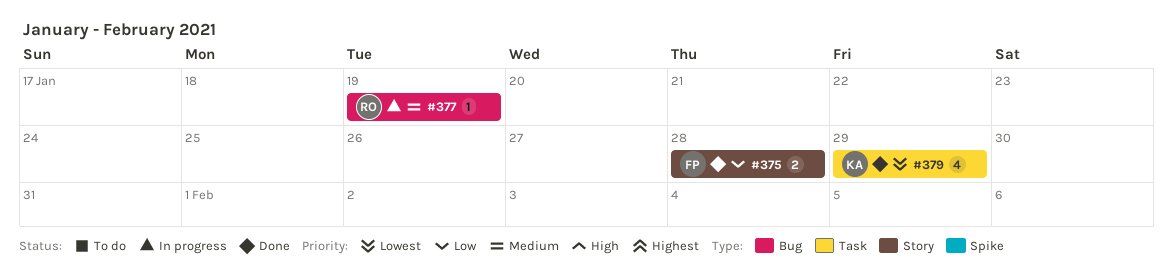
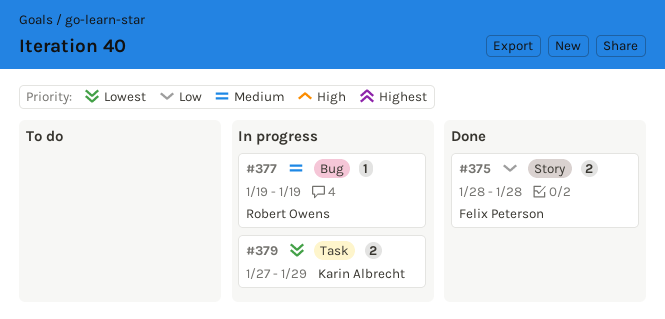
#379, status: Done -> In progress
#379, estimate: 4 -> 2
#379, start: Jan 29 -> Jan 27

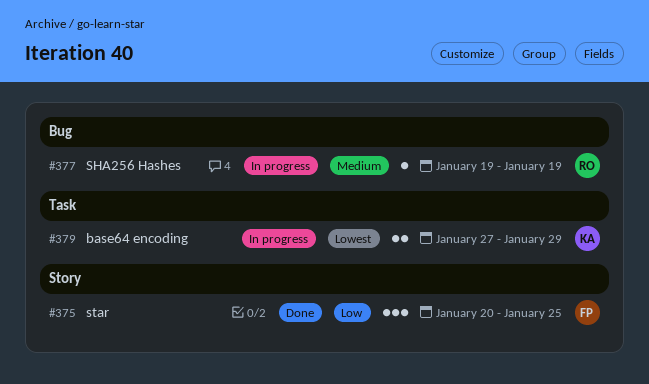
#375, estimate: 2 -> 3
#375, start: Jan 28 -> Jan 20
#375, due: Jan 28 -> Jan 25

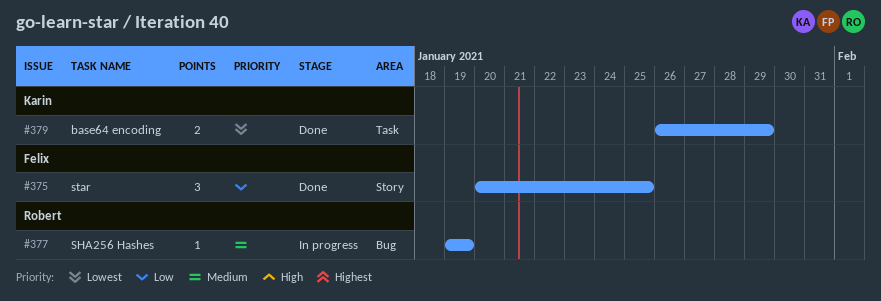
#379, status: In progress -> Done
#379, start: Jan 27 -> Jan 26

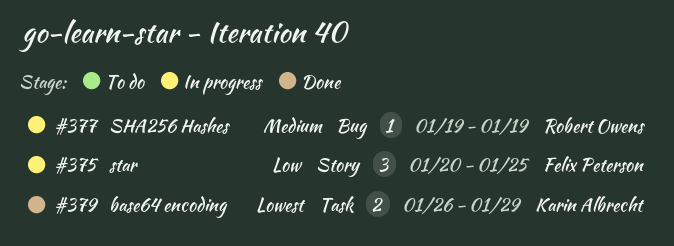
#375, status: Done -> In progress

